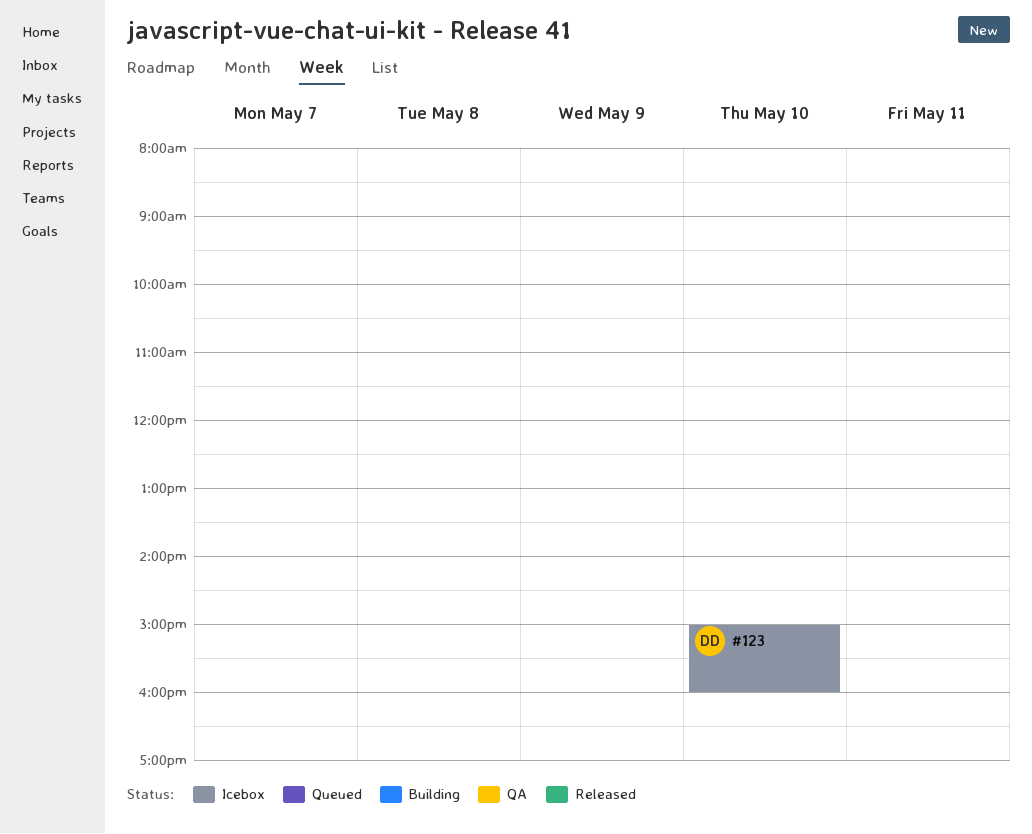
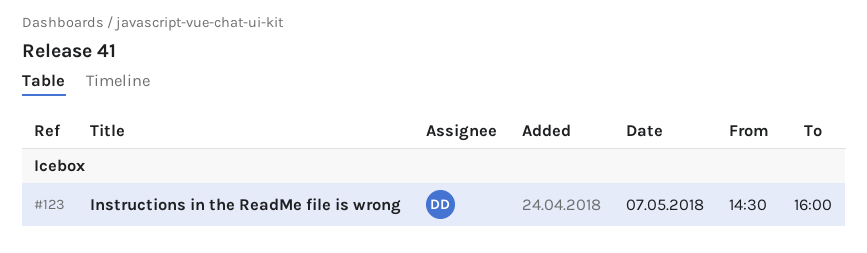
#123, day: May 10 -> May 7
#123, begins: 15:00 -> 14:30

